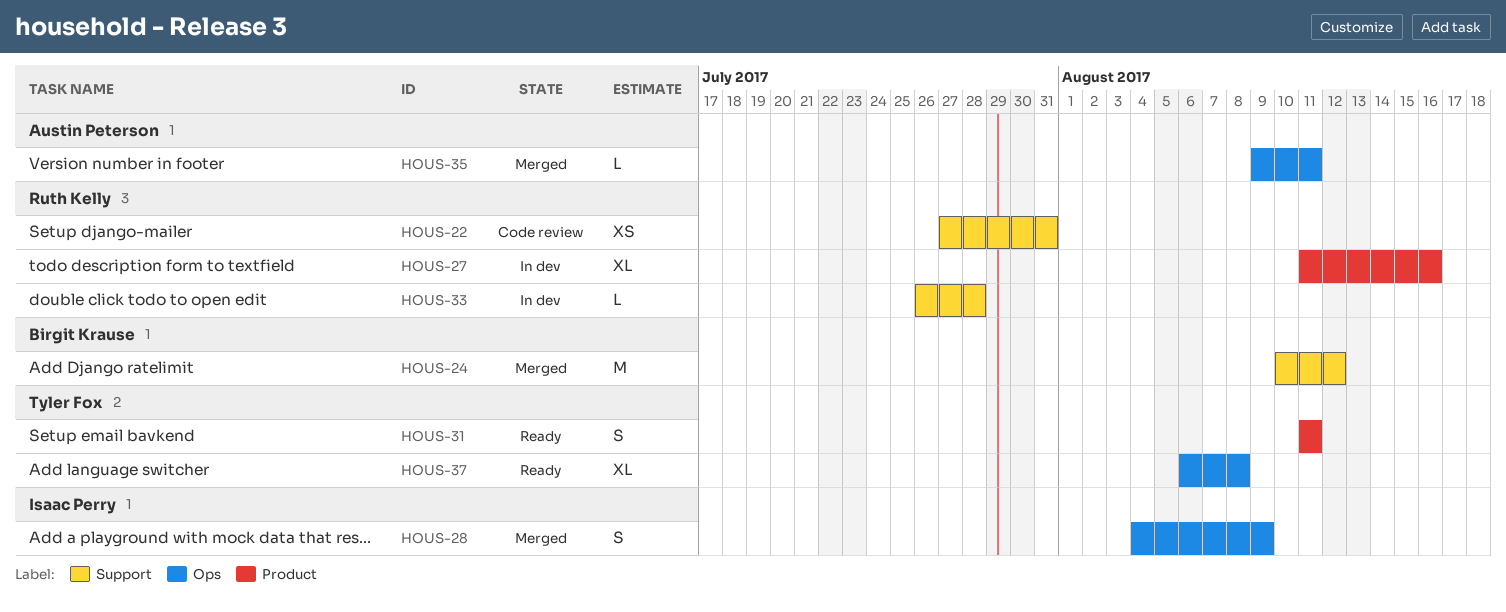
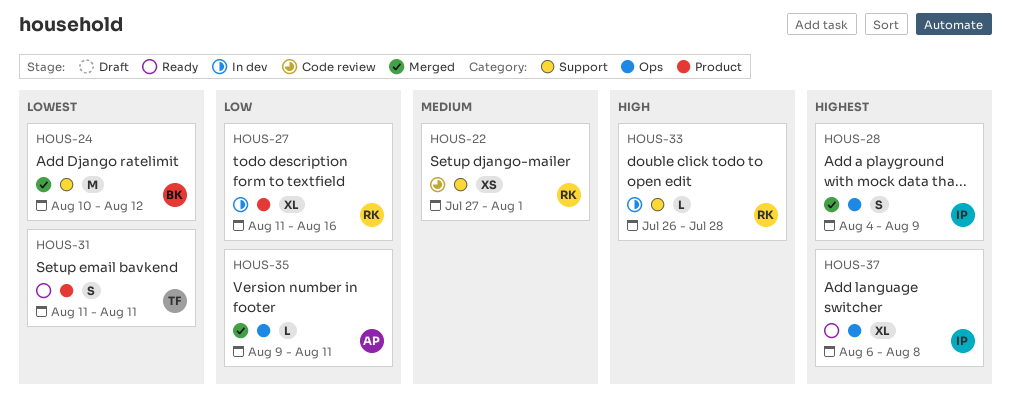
HOUS-22, due: Jul 31 -> Aug 1
HOUS-37, owner: Tyler Fox -> Isaac Perry

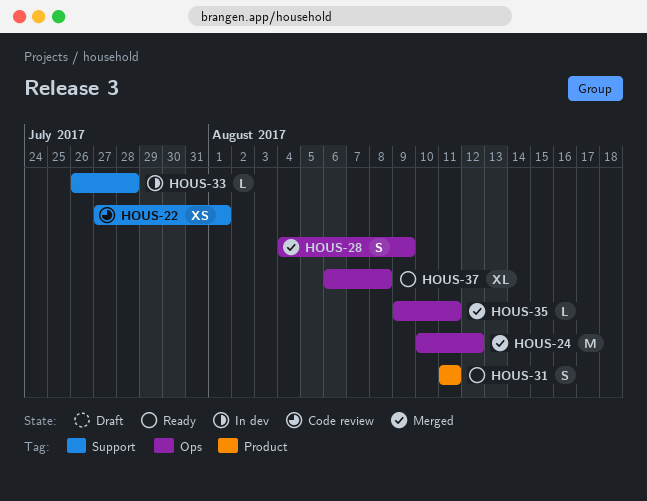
HOUS-24, label: Support -> Ops
HOUS-27: present -> none

